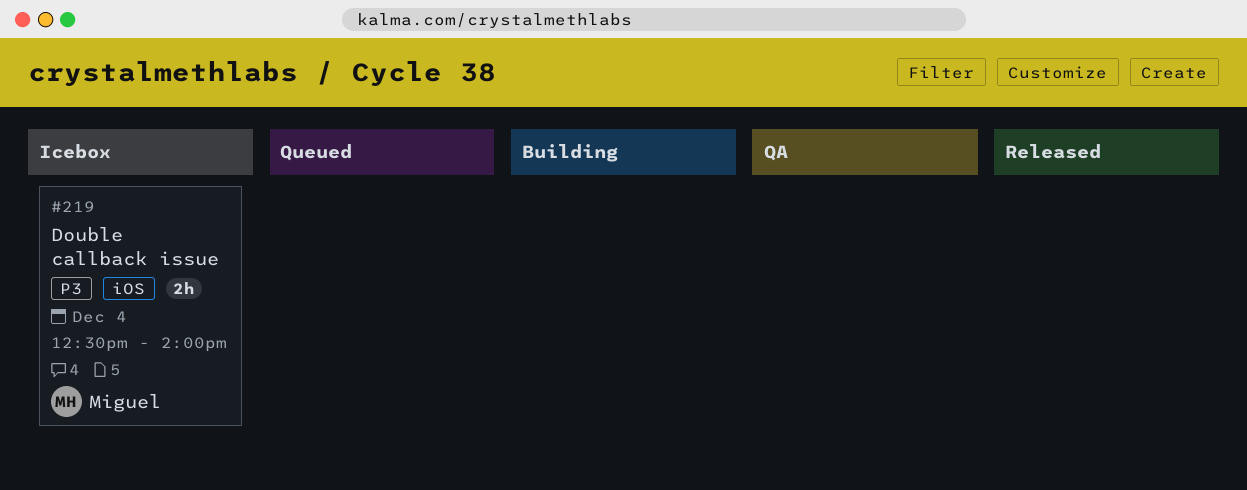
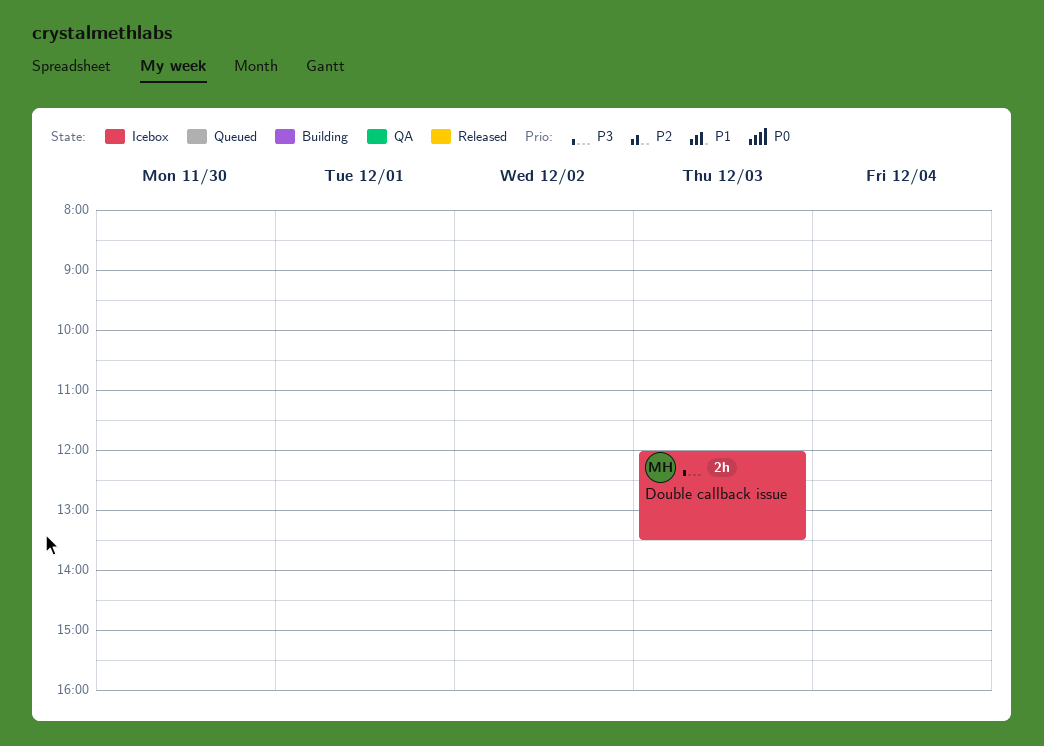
Double callback issue, day: Dec 4 -> Dec 3
Double callback issue, begins: 12:30 -> 12:00
Double callback issue, ends: 14:00 -> 13:30

